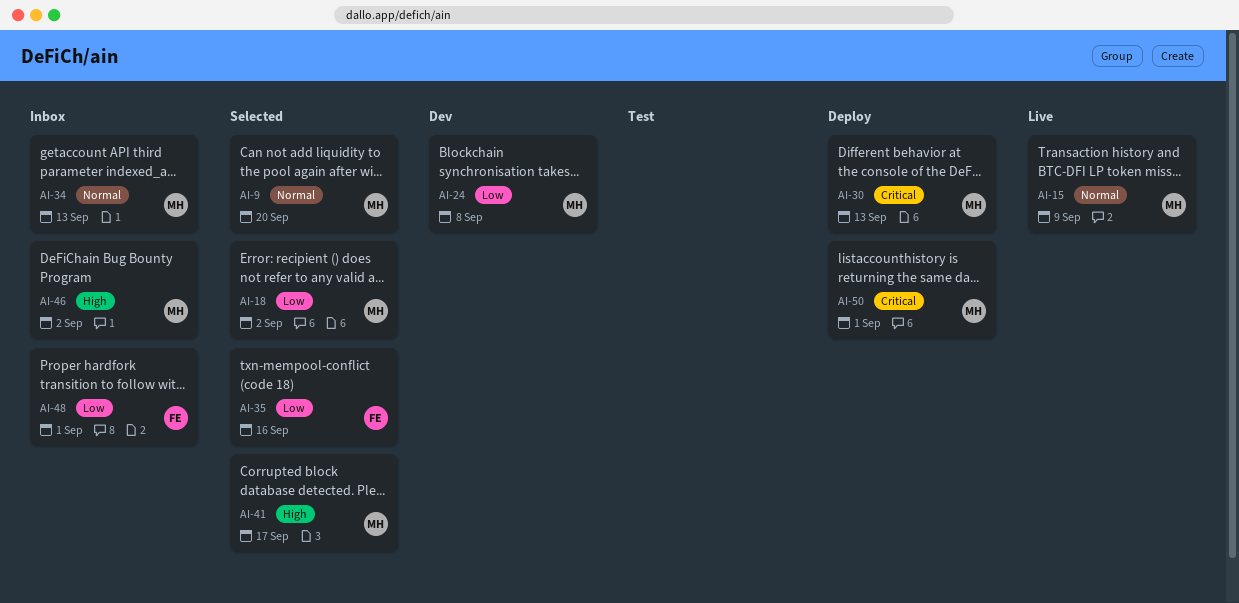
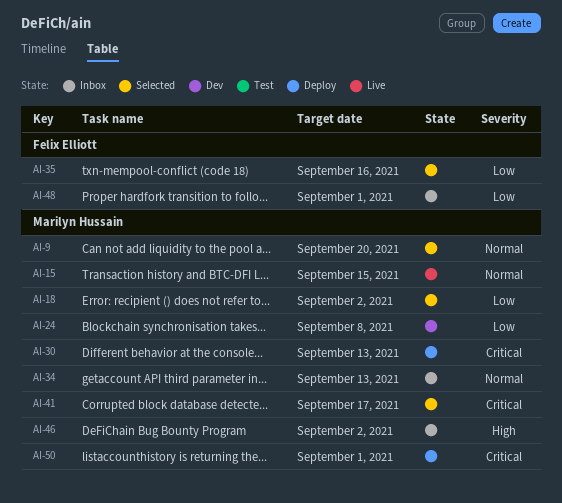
AI-15, due: Sep 9 -> Sep 15
AI-41, priority: High -> Critical

